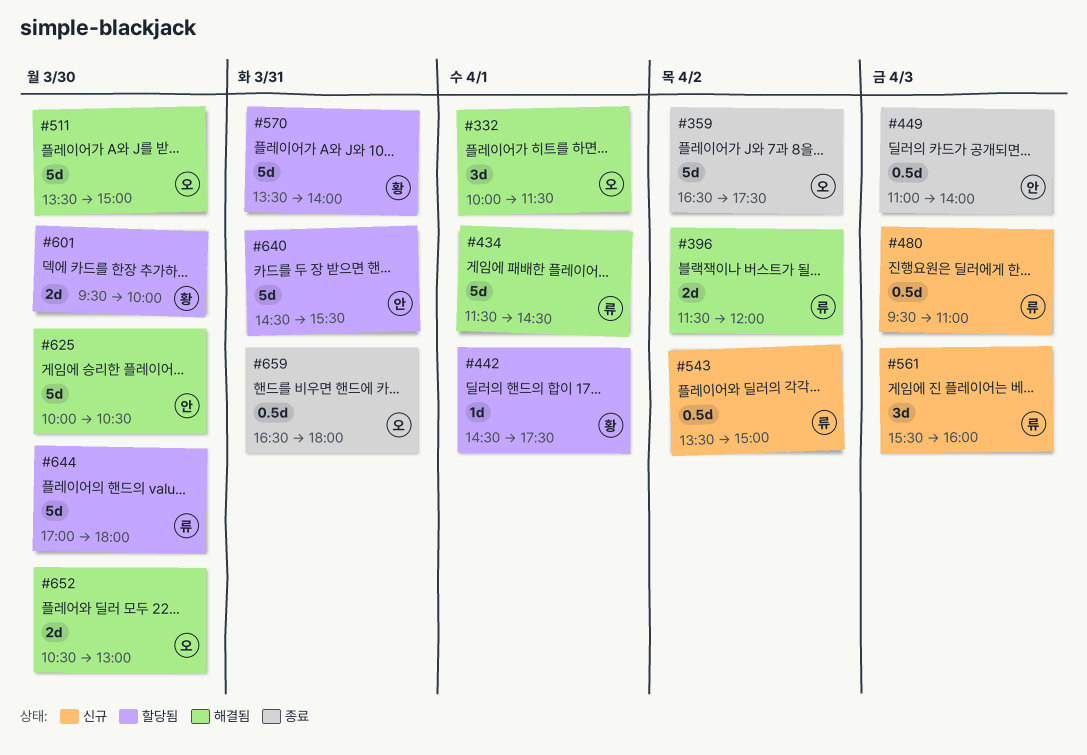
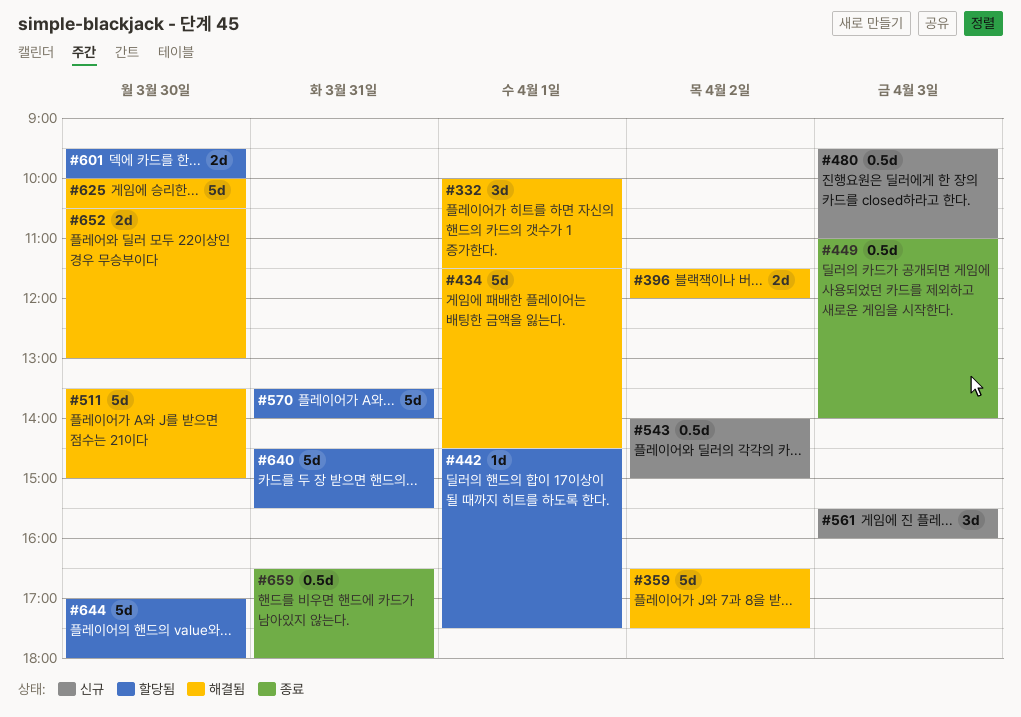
#359, status: 종료 -> 해결됨
#543, begins: 13:30 -> 14:00

